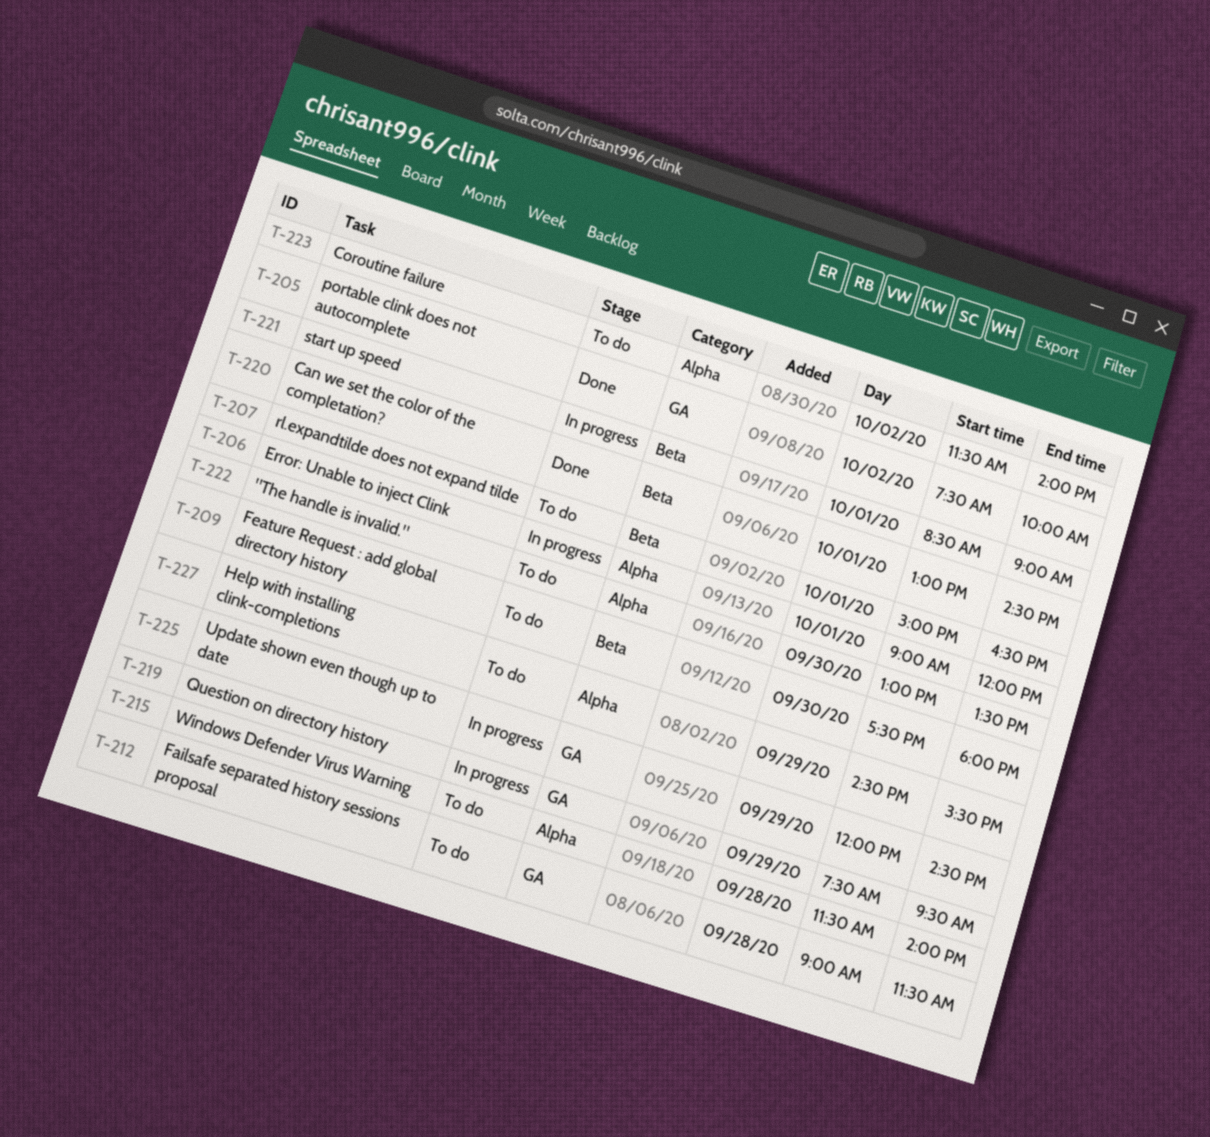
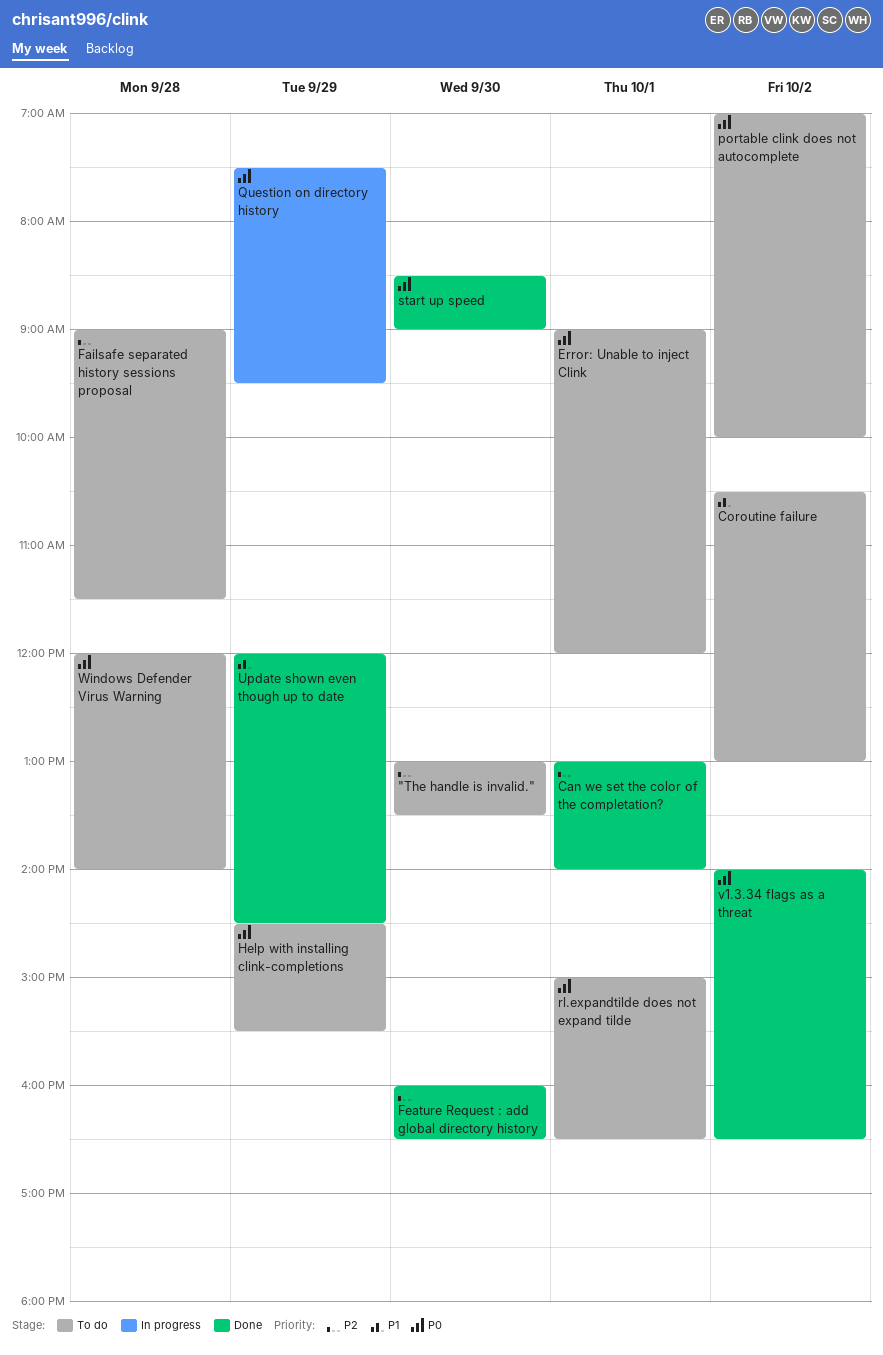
Can we set the color of the completation?, ends: 14:30 -> 14:00
Coroutine failure, begins: 11:30 -> 10:30
Coroutine failure, ends: 14:00 -> 13:00
Error: Unable to inject Clink, status: In progress -> To do
Feature Request : add global directory history, status: To do -> Done
Feature Request : add global directory history, begins: 17:30 -> 16:00
Feature Request : add global directory history, ends: 18:00 -> 16:30
portable clink does not autocomplete, status: Done -> To do
portable clink does not autocomplete, begins: 07:30 -> 07:00
start up speed, status: In progress -> Done
start up speed, day: Oct 1 -> Sep 30
Update shown even though up to date, status: In progress -> Done
v1.3.34 flags as a threat: none -> present
Windows Defender Virus Warning, begins: 11:30 -> 12:00

